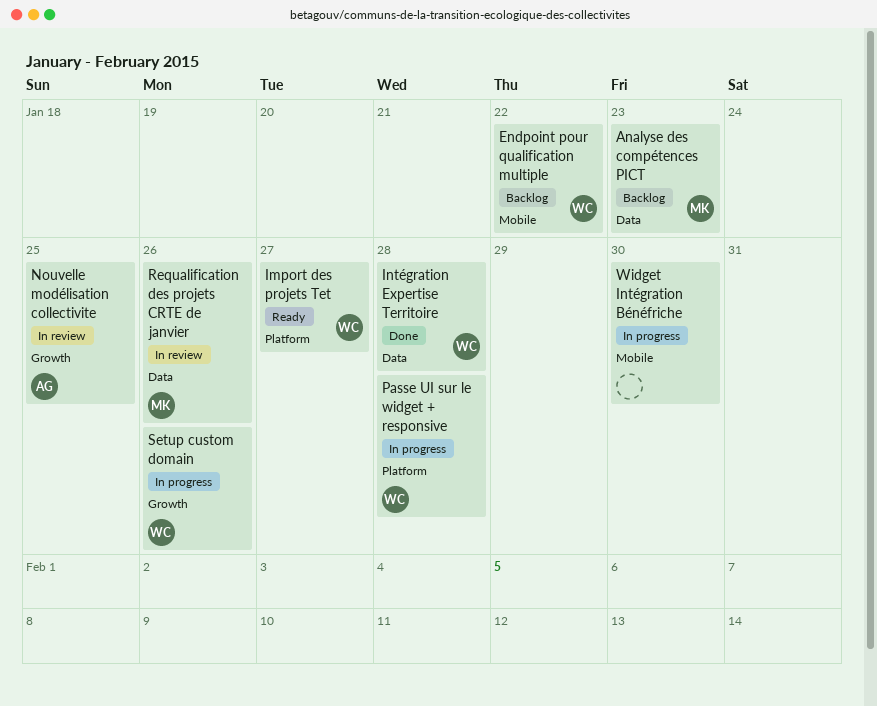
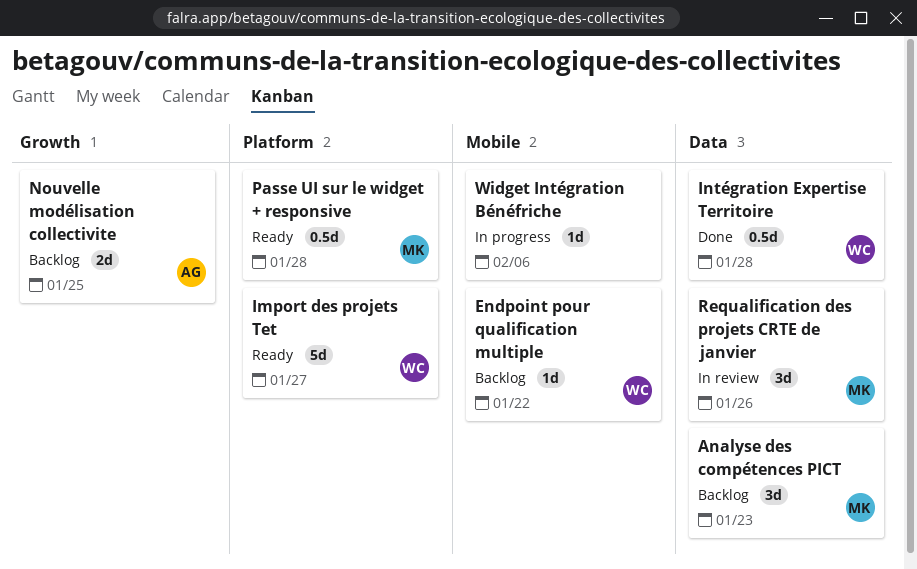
Nouvelle modélisation collectivite, status: In review -> Backlog
Passe UI sur le widget + responsive, status: In progress -> Ready
Passe UI sur le widget + responsive, owner: WC -> MK
Setup custom domain: present -> none
Widget Intégration Bénéfriche, due: Jan 30 -> Feb 6

